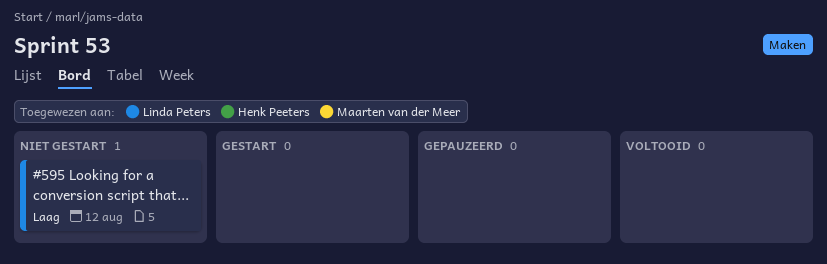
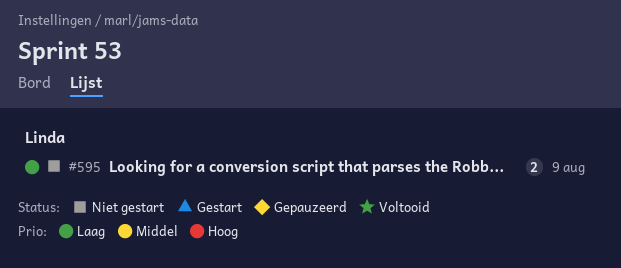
#595, due: Aug 12 -> Aug 9

